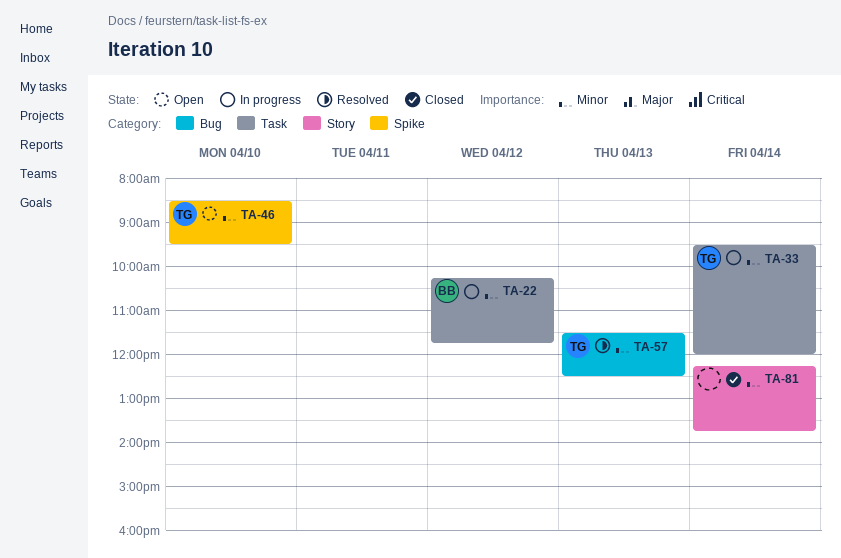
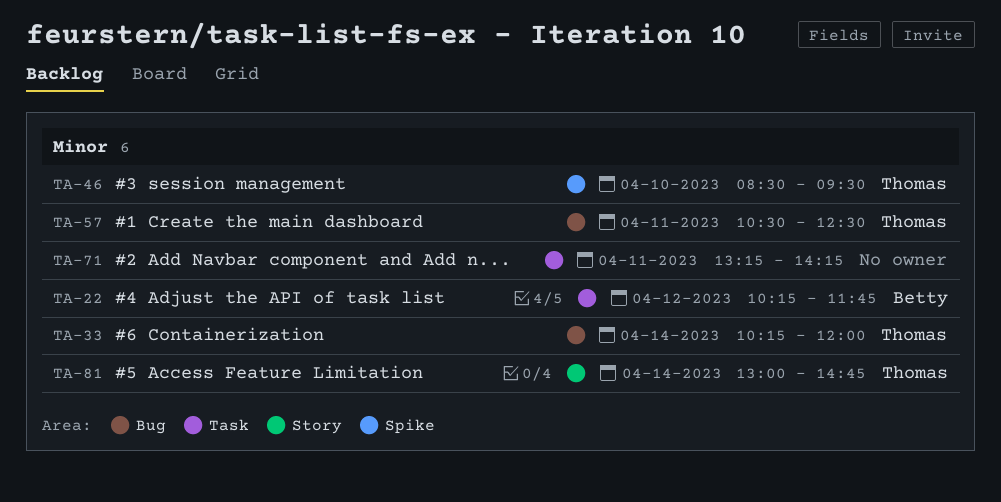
TA-33, label: Task -> Bug
TA-33, begins: 09:30 -> 10:15
TA-57, day: Apr 13 -> Apr 11
TA-57, begins: 11:30 -> 10:30
TA-71: none -> present
TA-81, owner: none -> Thomas
TA-81, begins: 12:15 -> 13:00
TA-81, ends: 13:45 -> 14:45

